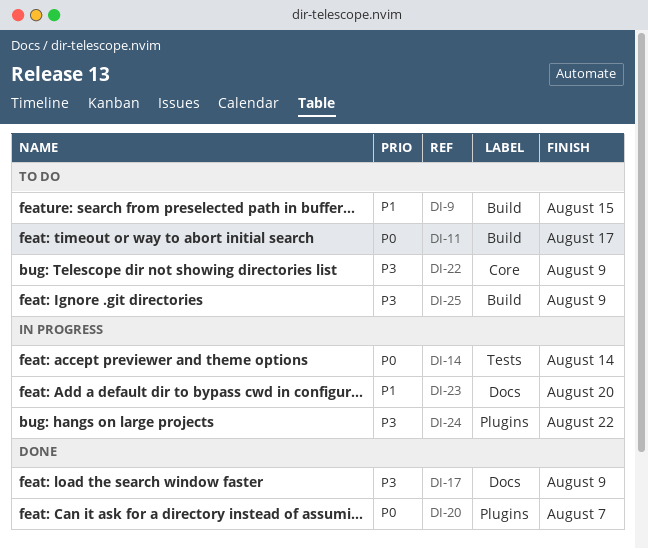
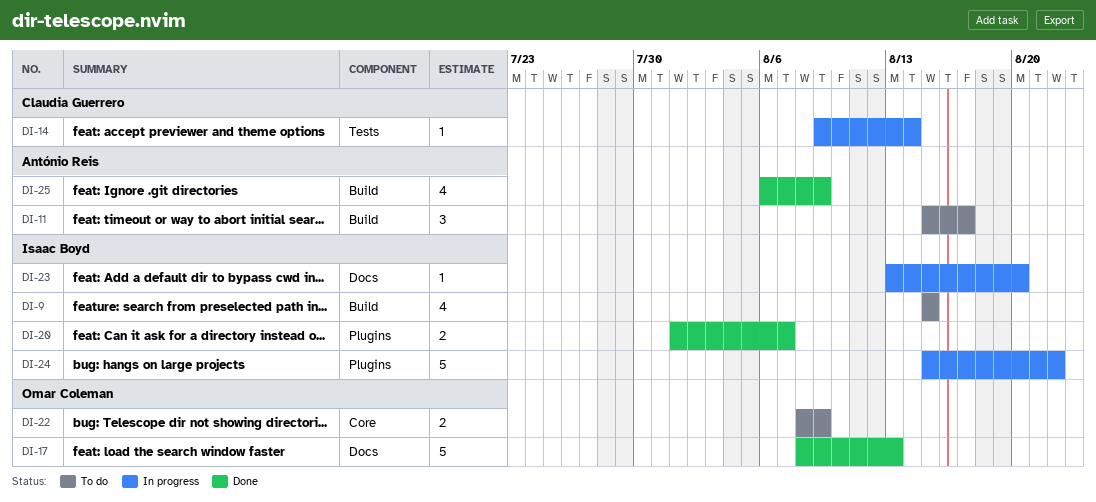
DI-17, due: Aug 9 -> Aug 13
DI-25, status: To do -> Done

